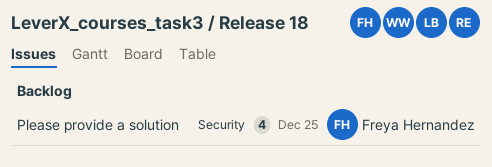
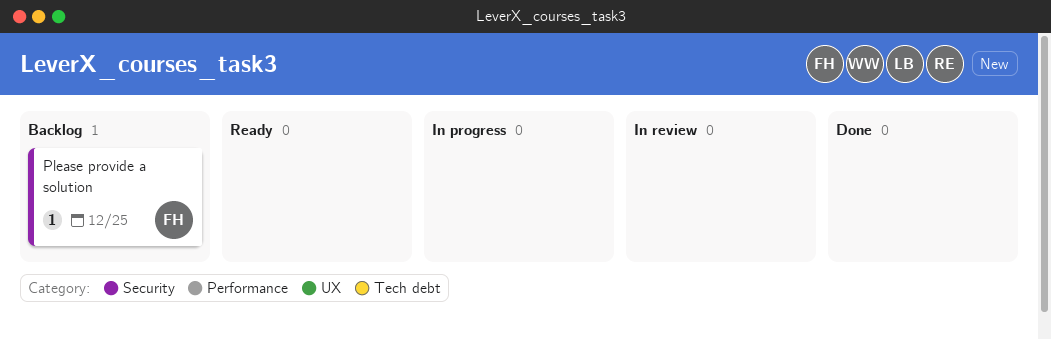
Please provide a solution, estimate: 4 -> 1

